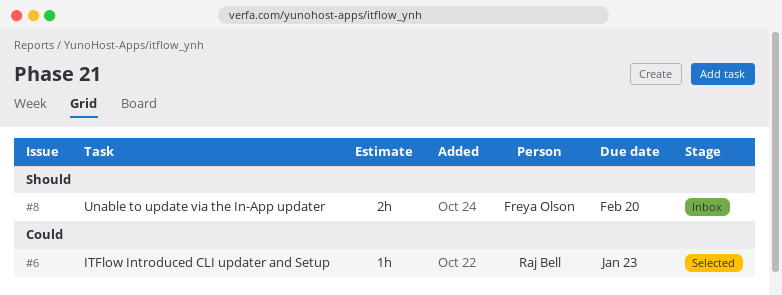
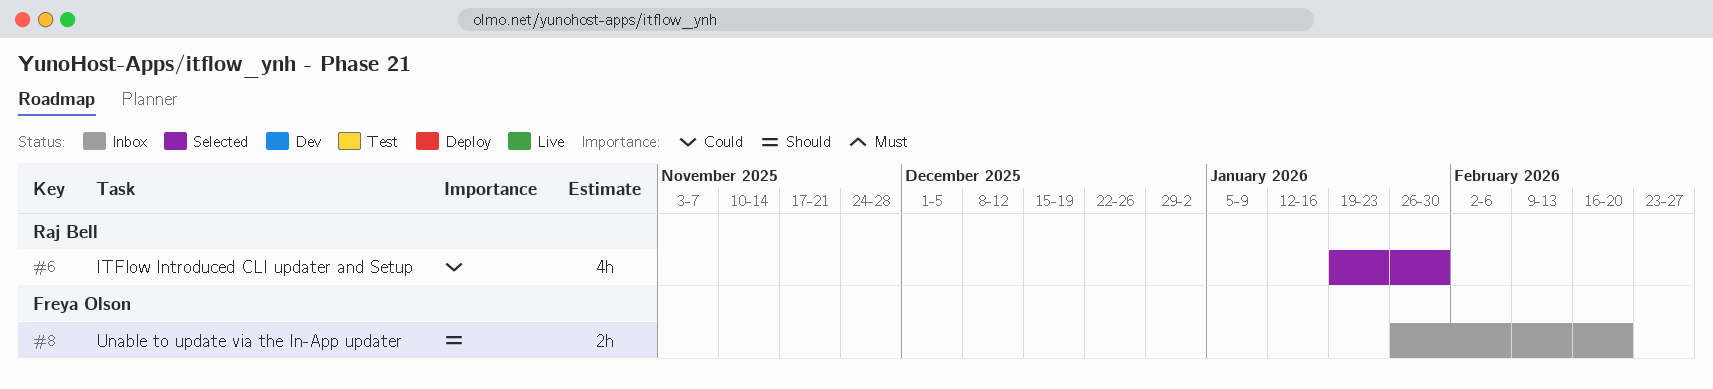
#6, estimate: 1h -> 4h
#6, due: Jan 23 -> Jan 30

